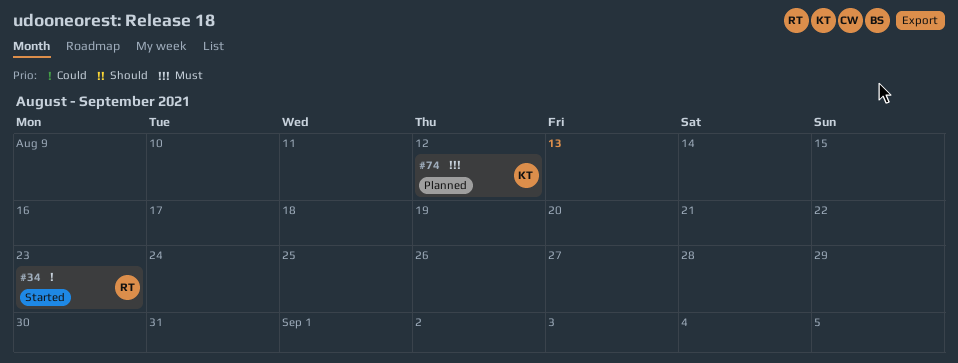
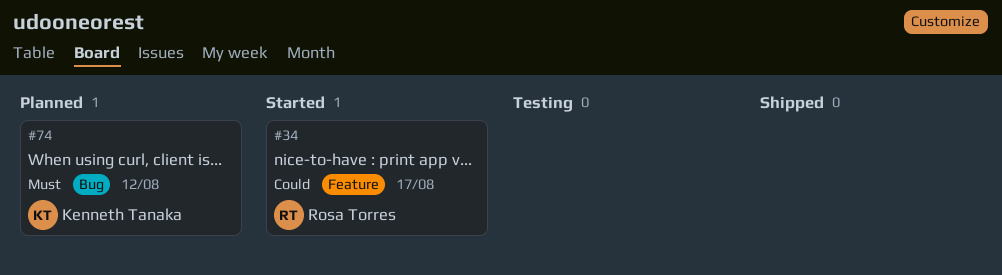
#34, due: Aug 23 -> Aug 17

